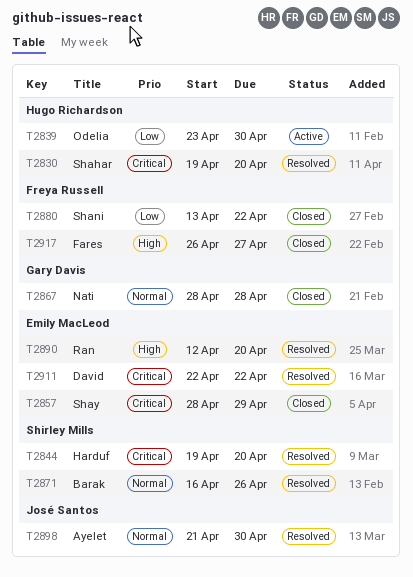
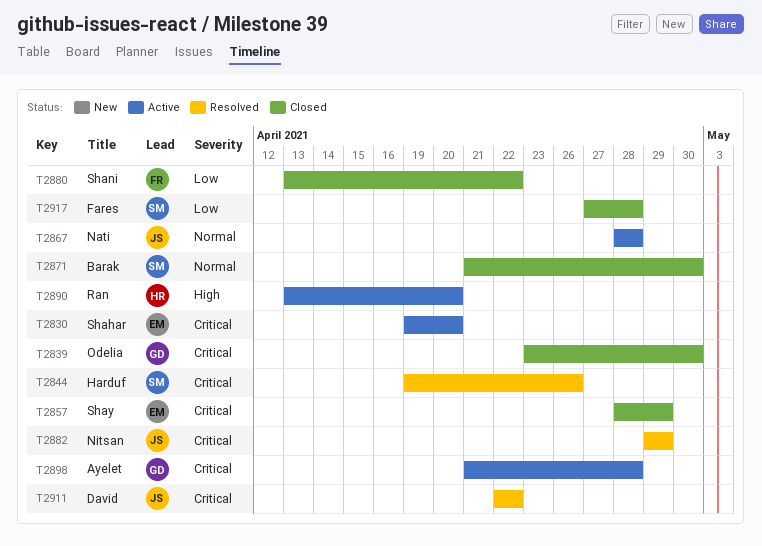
T2830, status: Resolved -> Active
T2830, owner: Hugo Richardson -> Emily MacLeod
T2839, status: Active -> Closed
T2839, owner: Hugo Richardson -> Gary Davis
T2839, priority: Low -> Critical
T2844, due: Apr 20 -> Apr 26
T2867, status: Closed -> Active
T2867, owner: Gary Davis -> José Santos
T2871, status: Resolved -> Closed
T2871, start: Apr 16 -> Apr 21
T2871, due: Apr 26 -> Apr 30
T2882: none -> present
T2890, status: Resolved -> Active
T2890, owner: Emily MacLeod -> Hugo Richardson
T2890, start: Apr 12 -> Apr 13
T2898, status: Resolved -> Active
T2898, owner: José Santos -> Gary Davis
T2898, priority: Normal -> Critical
T2898, due: Apr 30 -> Apr 28
T2911, owner: Emily MacLeod -> José Santos
T2917, owner: Freya Russell -> Shirley Mills
T2917, priority: High -> Low
T2917, start: Apr 26 -> Apr 27
T2917, due: Apr 27 -> Apr 28

